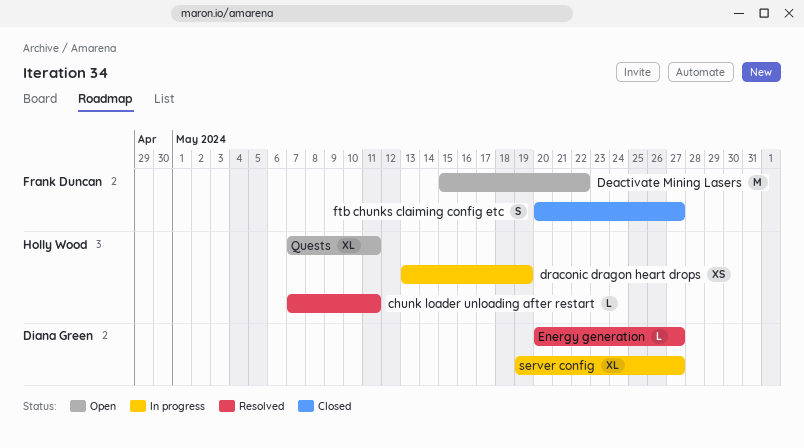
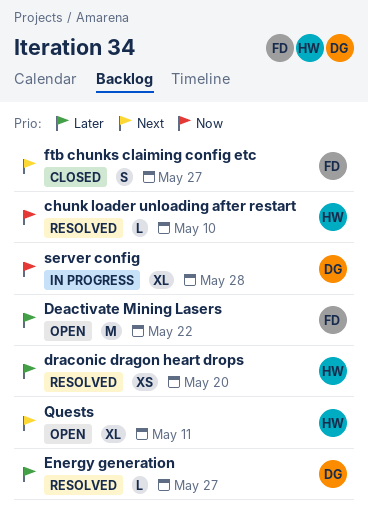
chunk loader unloading after restart, due: May 11 -> May 10
draconic dragon heart drops, status: In progress -> Resolved
draconic dragon heart drops, due: May 19 -> May 20
server config, due: May 27 -> May 28

